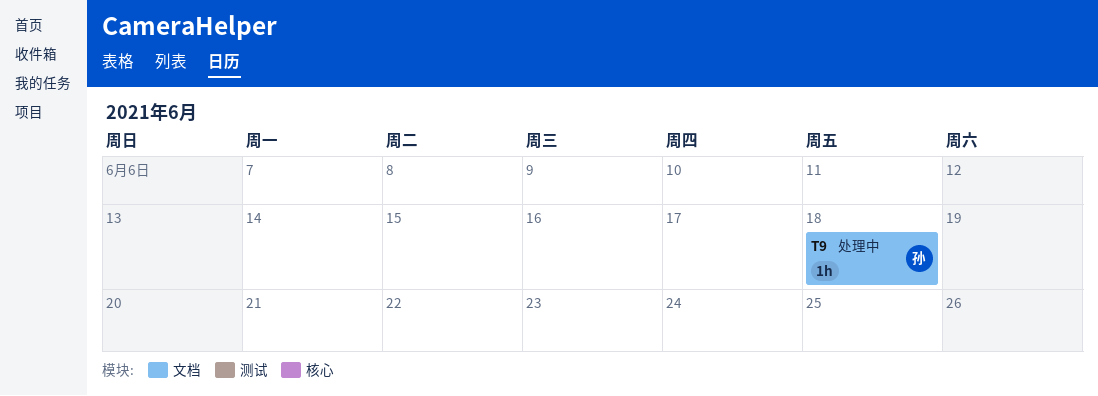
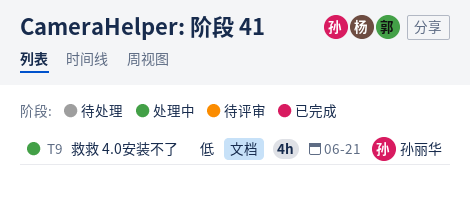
T9, estimate: 1h -> 4h
T9, due: Jun 18 -> Jun 21

